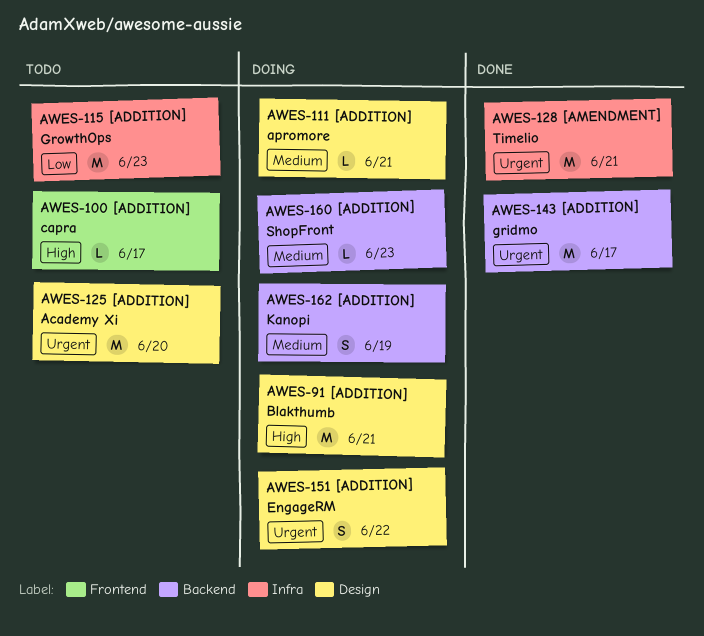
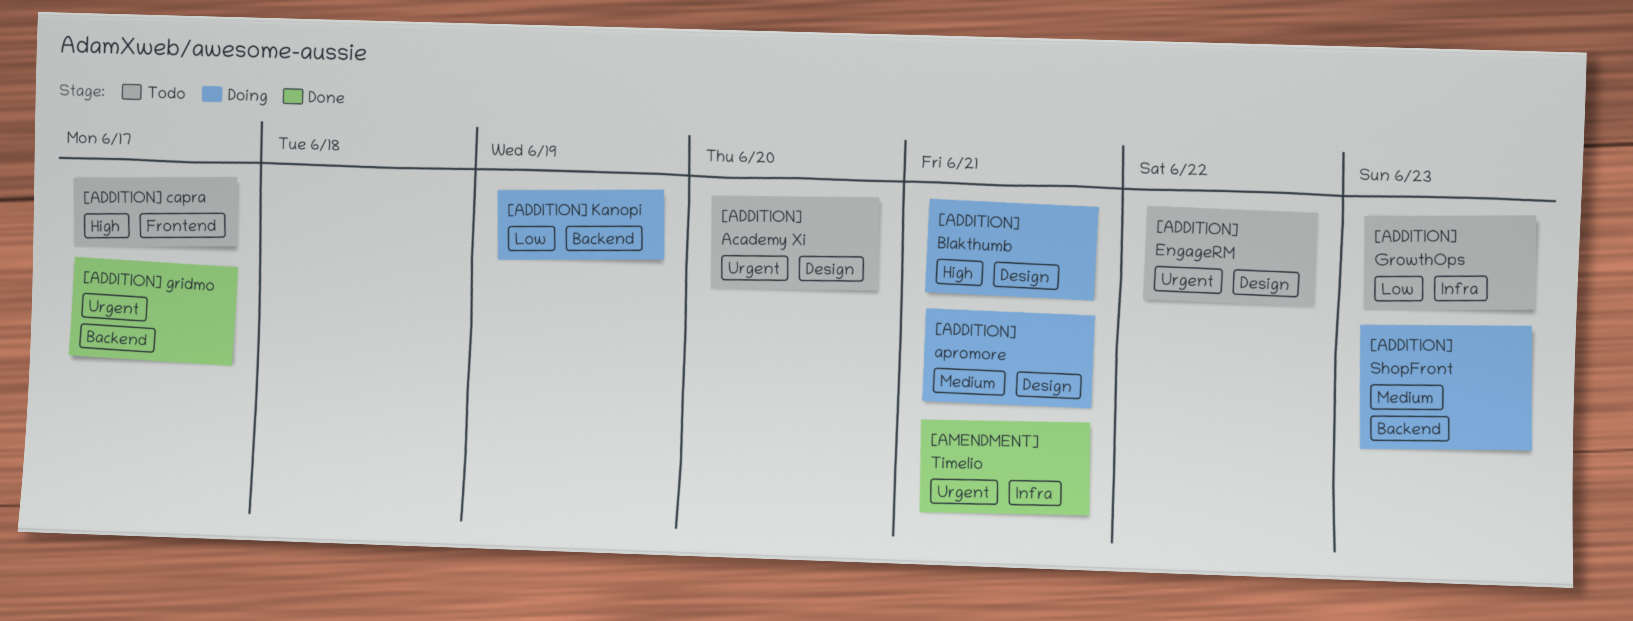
[ADDITION] EngageRM, status: Doing -> Todo
[ADDITION] Kanopi, priority: Medium -> Low

